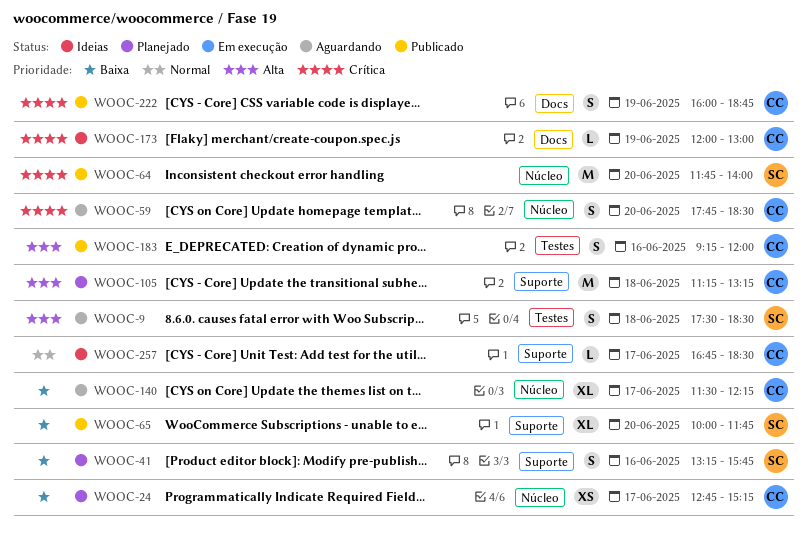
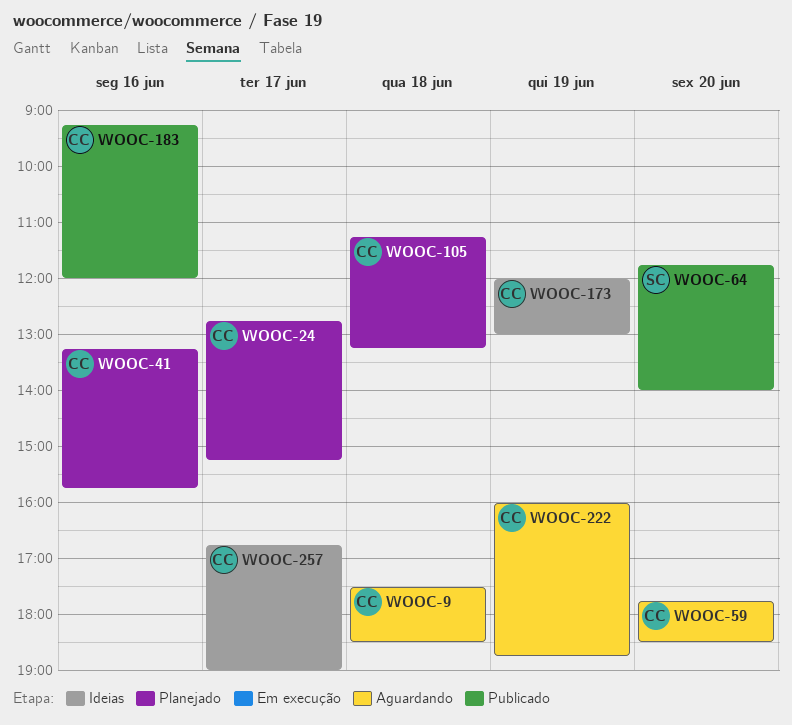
WOOC-9, owner: SC -> CC
WOOC-41, owner: SC -> CC
WOOC-65: present -> none
WOOC-140: present -> none
WOOC-222, status: Publicado -> Aguardando
WOOC-257, ends: 18:30 -> 19:00

